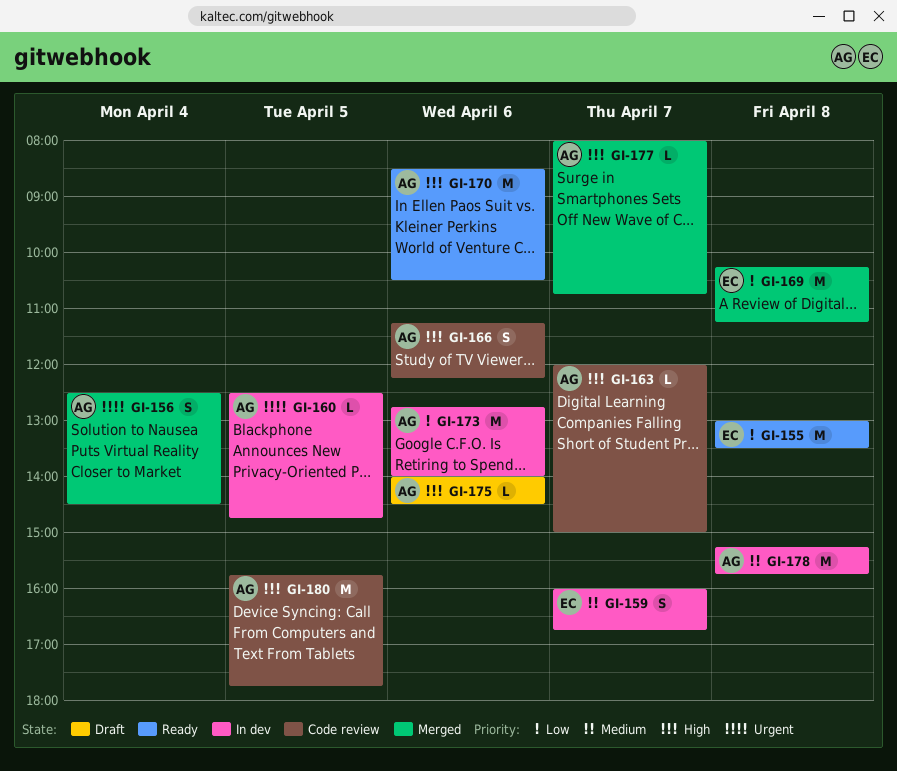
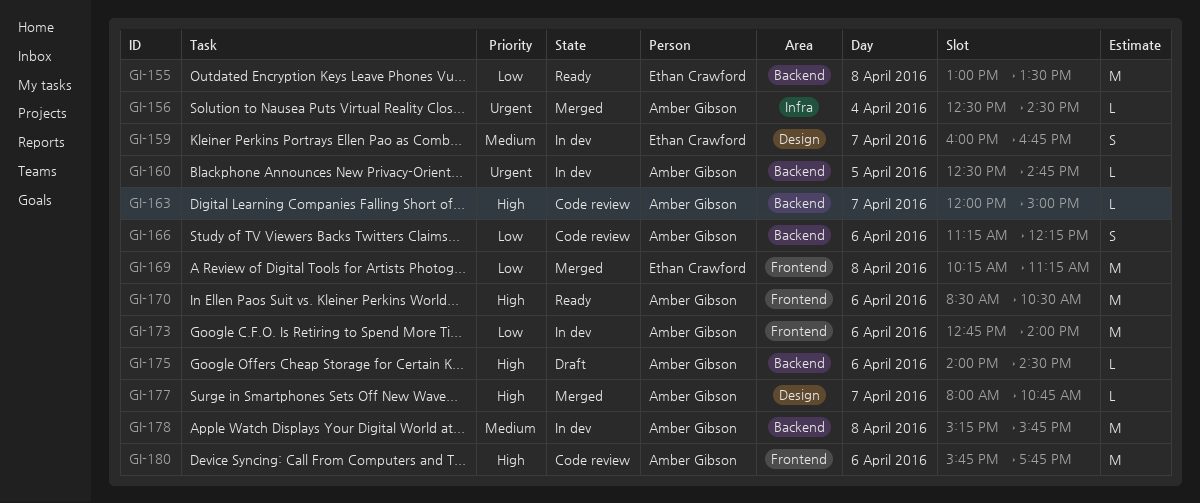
GI-156, estimate: S -> L
GI-166, priority: High -> Low
GI-180, day: Apr 5 -> Apr 6

